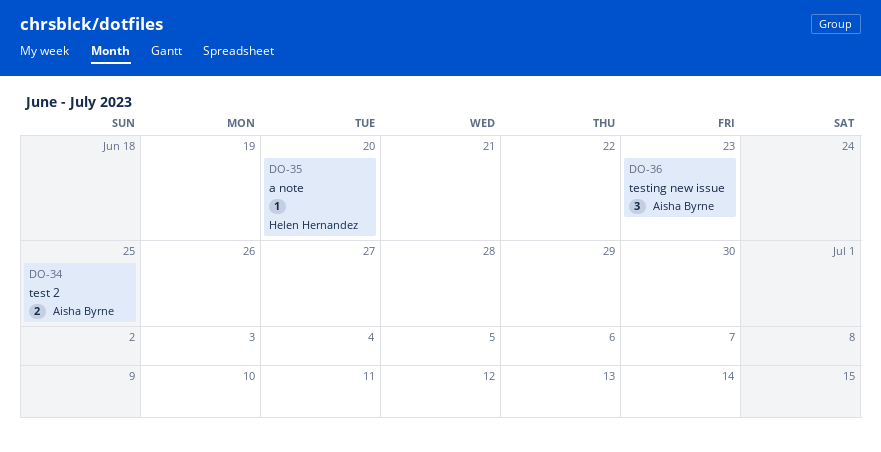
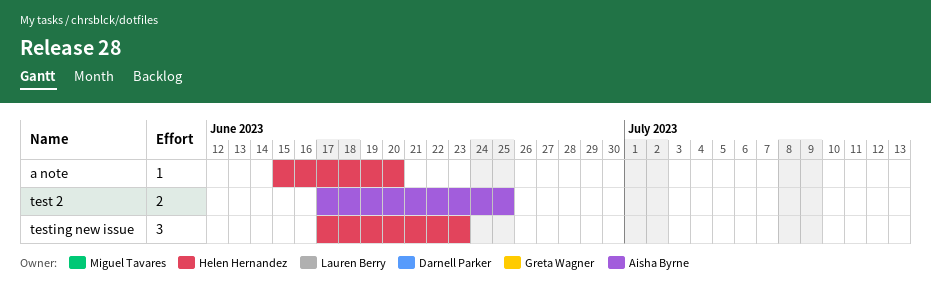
testing new issue, owner: Aisha Byrne -> Helen Hernandez

